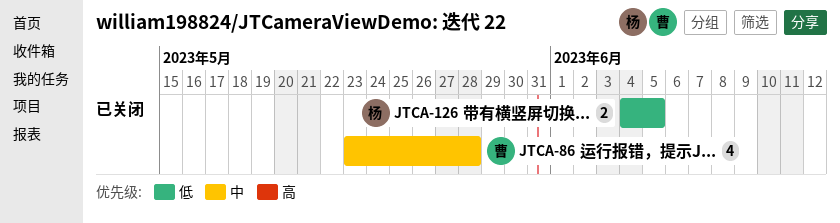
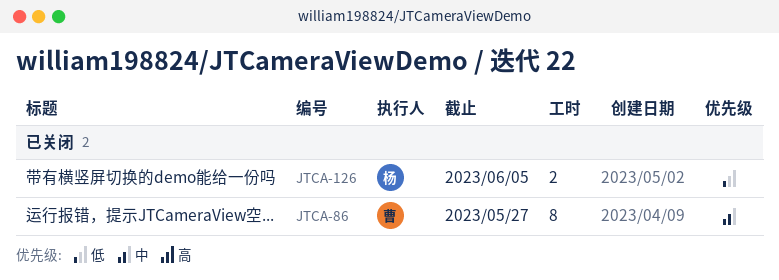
JTCA-86, estimate: 4 -> 8
JTCA-86, due: May 28 -> May 27

